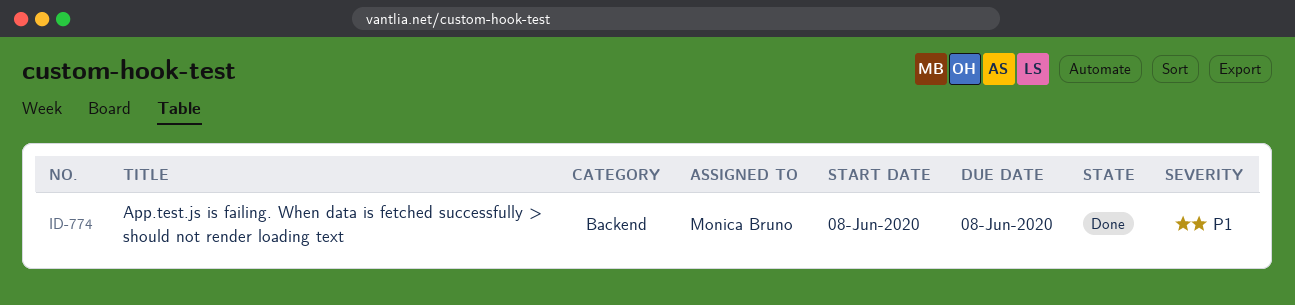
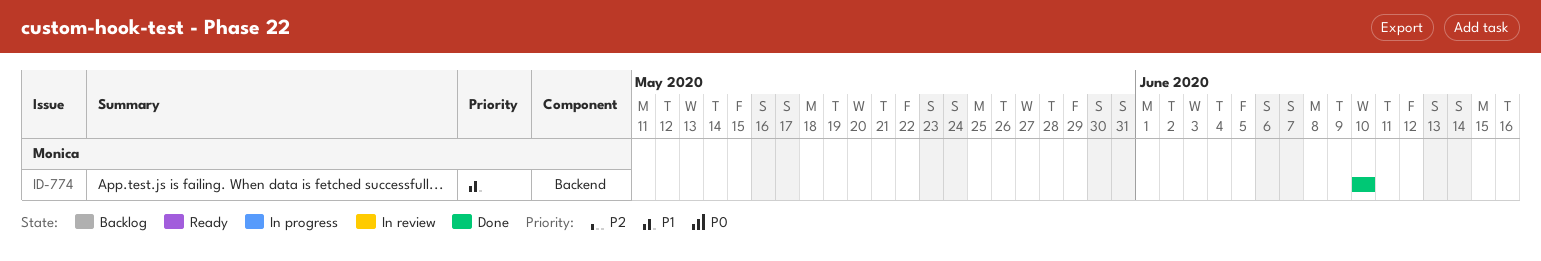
ID-774, start: Jun 8 -> Jun 10
ID-774, due: Jun 8 -> Jun 10

